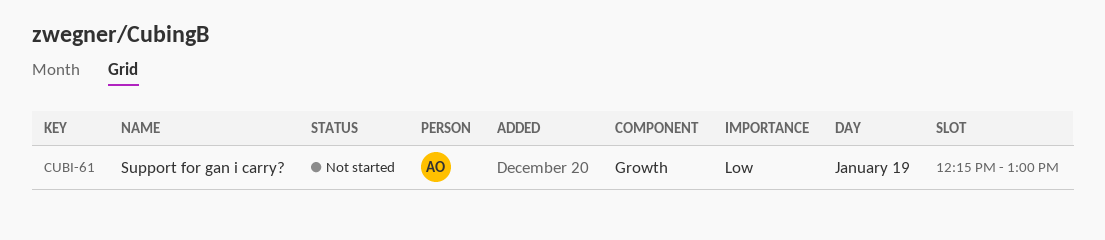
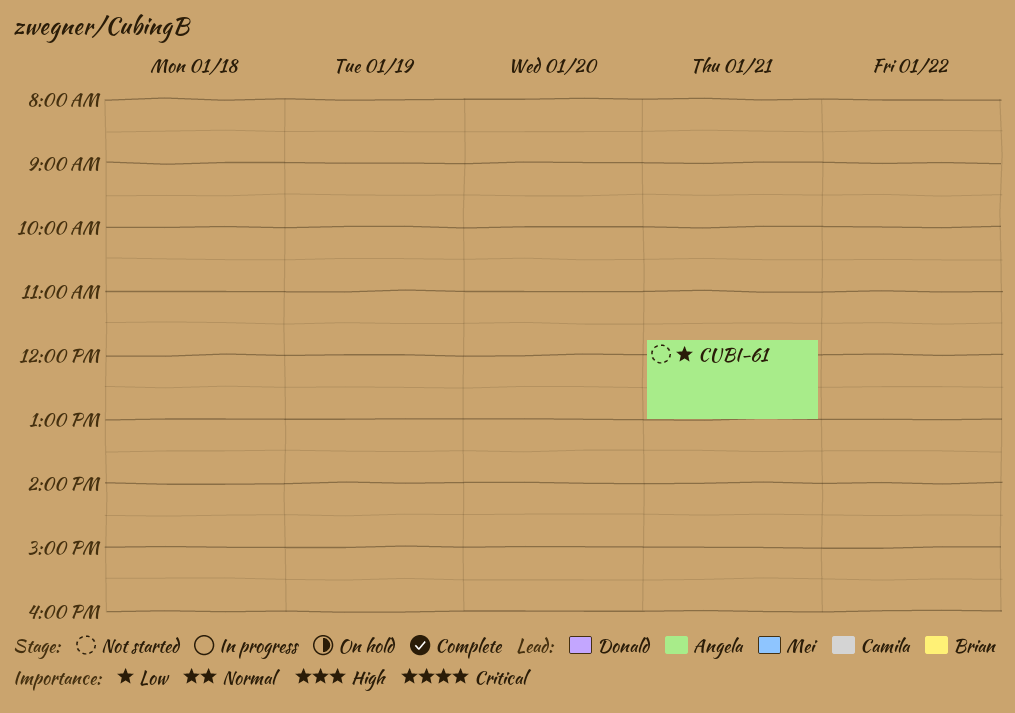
CUBI-61, day: Jan 19 -> Jan 21
CUBI-61, begins: 12:15 -> 11:45

